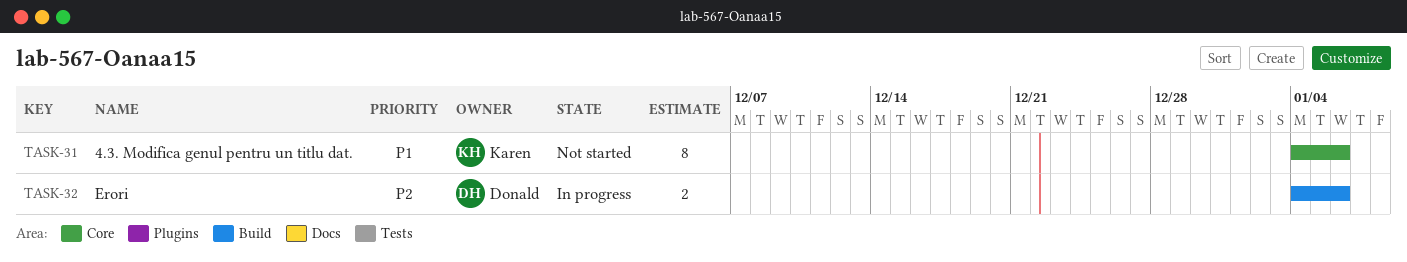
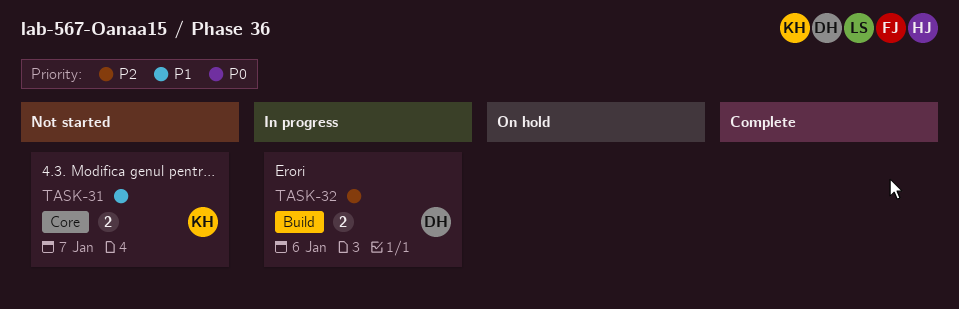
TASK-31, estimate: 8 -> 2
TASK-31, due: Jan 6 -> Jan 7

